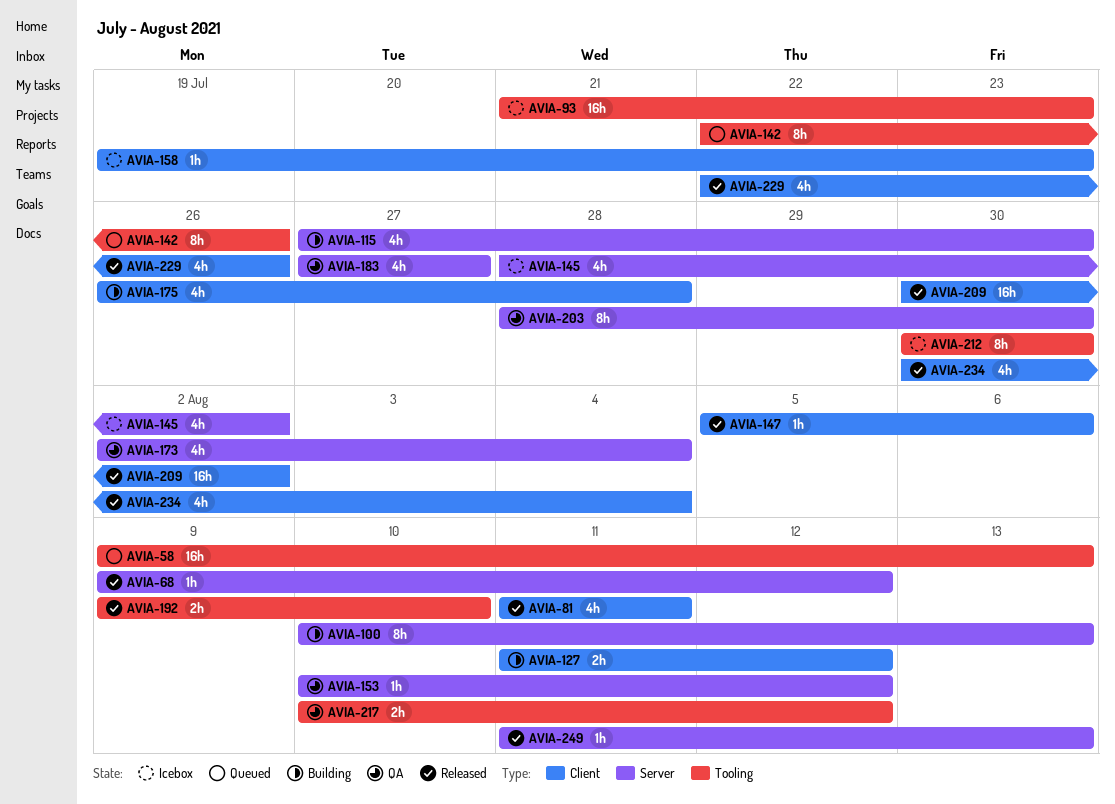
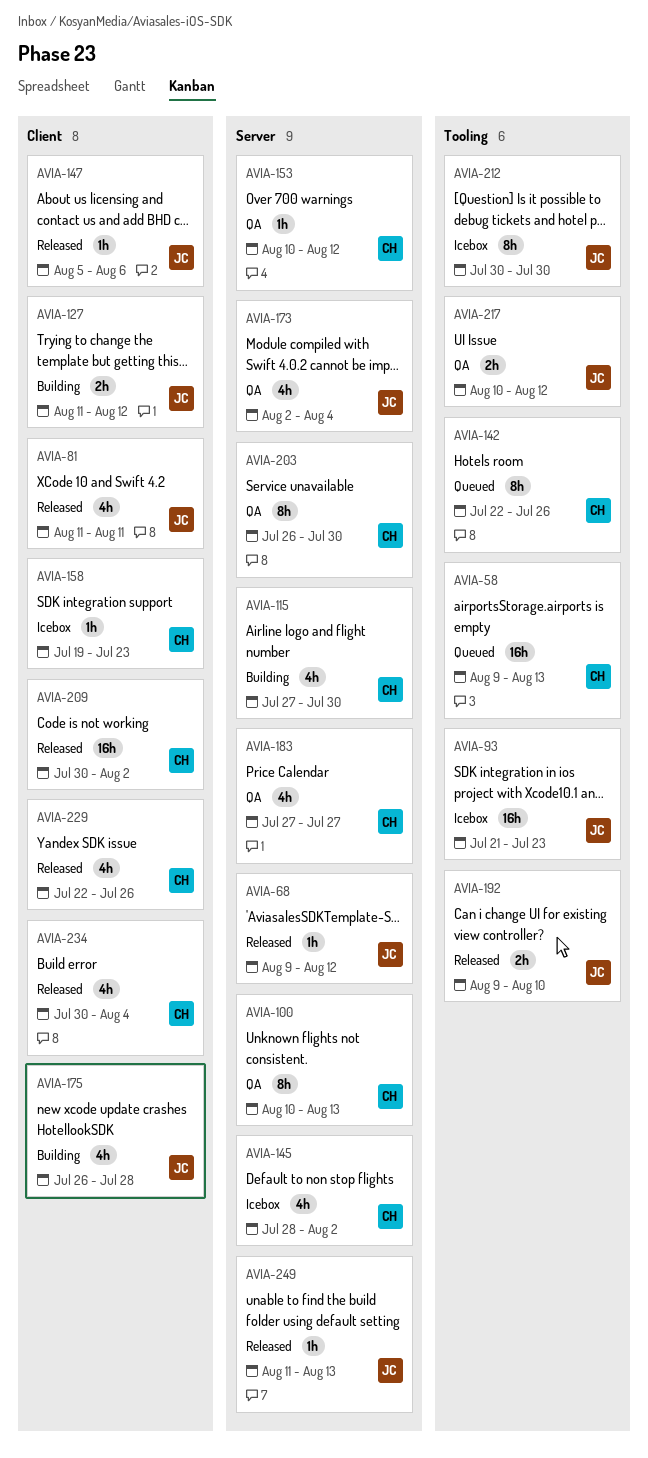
AVIA-100, status: Building -> QA
AVIA-203, start: Jul 28 -> Jul 26

